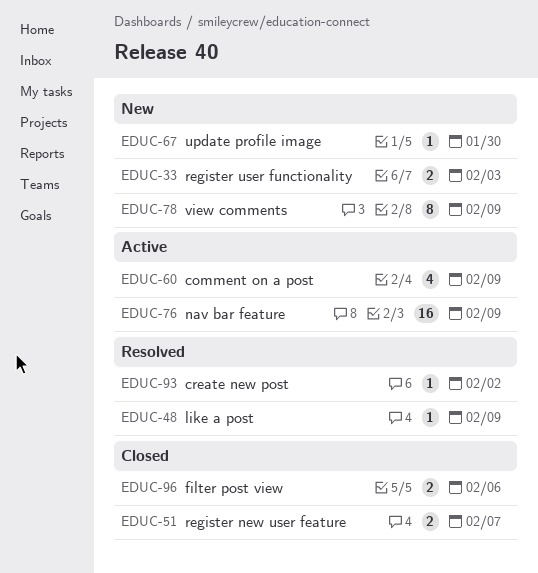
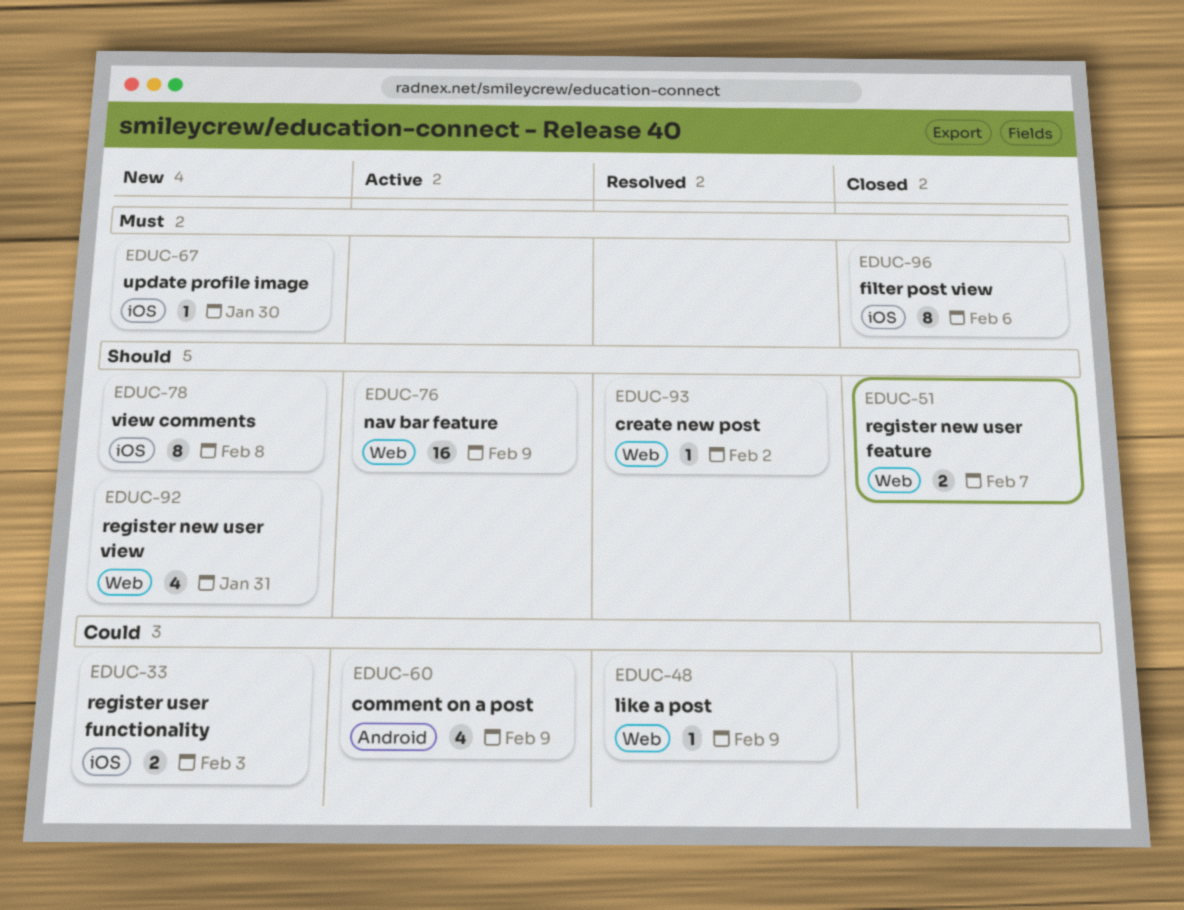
EDUC-78, due: Feb 9 -> Feb 8
EDUC-92: none -> present
EDUC-96, estimate: 2 -> 8

